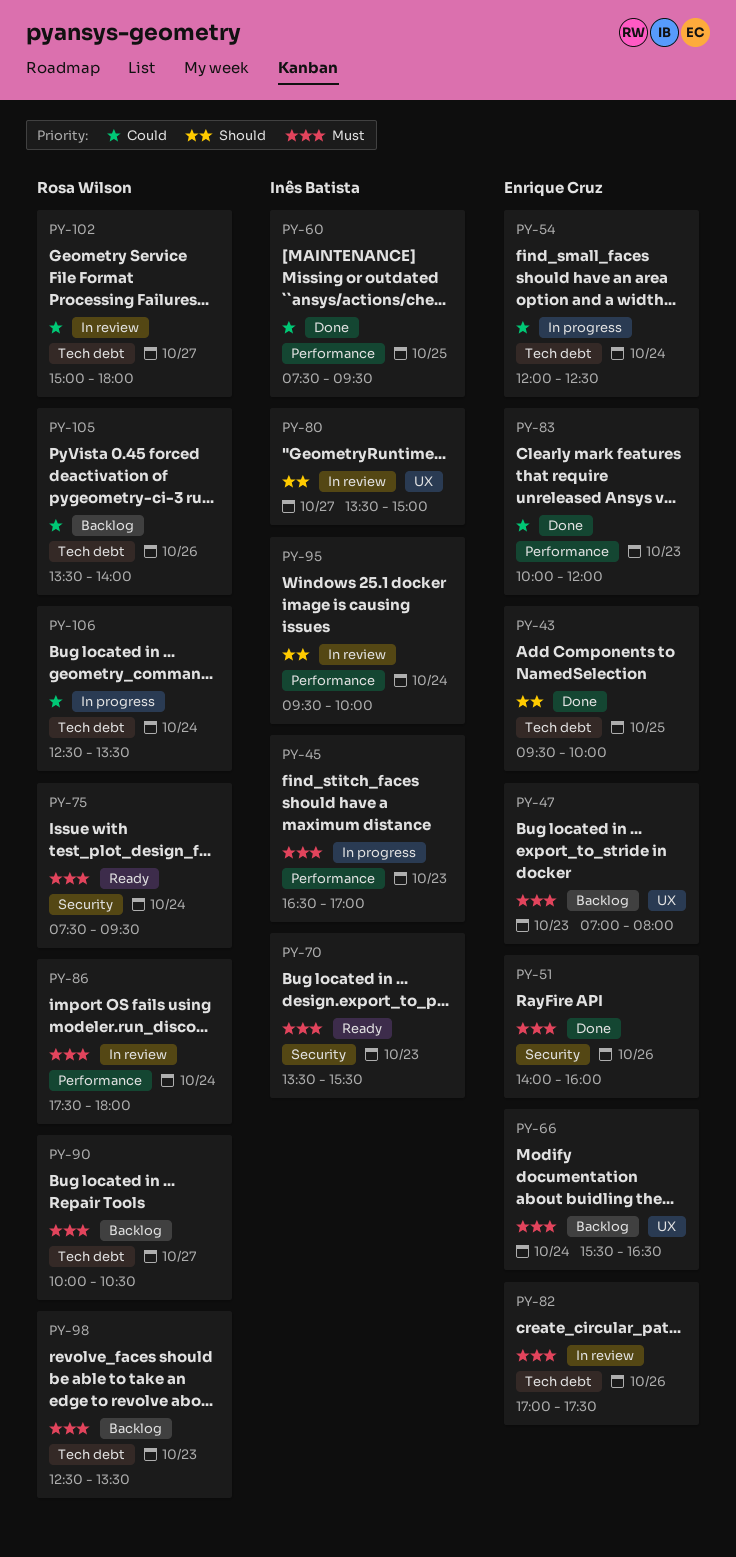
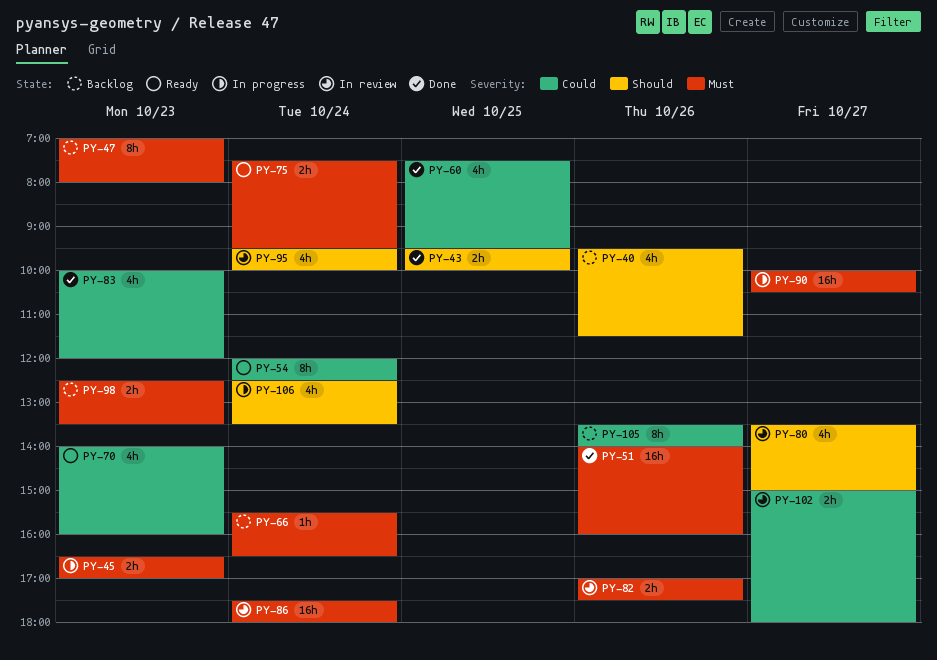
PY-40: none -> present
PY-54, status: In progress -> Ready
PY-70, priority: Must -> Could
PY-70, begins: 13:30 -> 14:00
PY-70, ends: 15:30 -> 16:00
PY-90, status: Backlog -> In progress
PY-106, priority: Could -> Should

